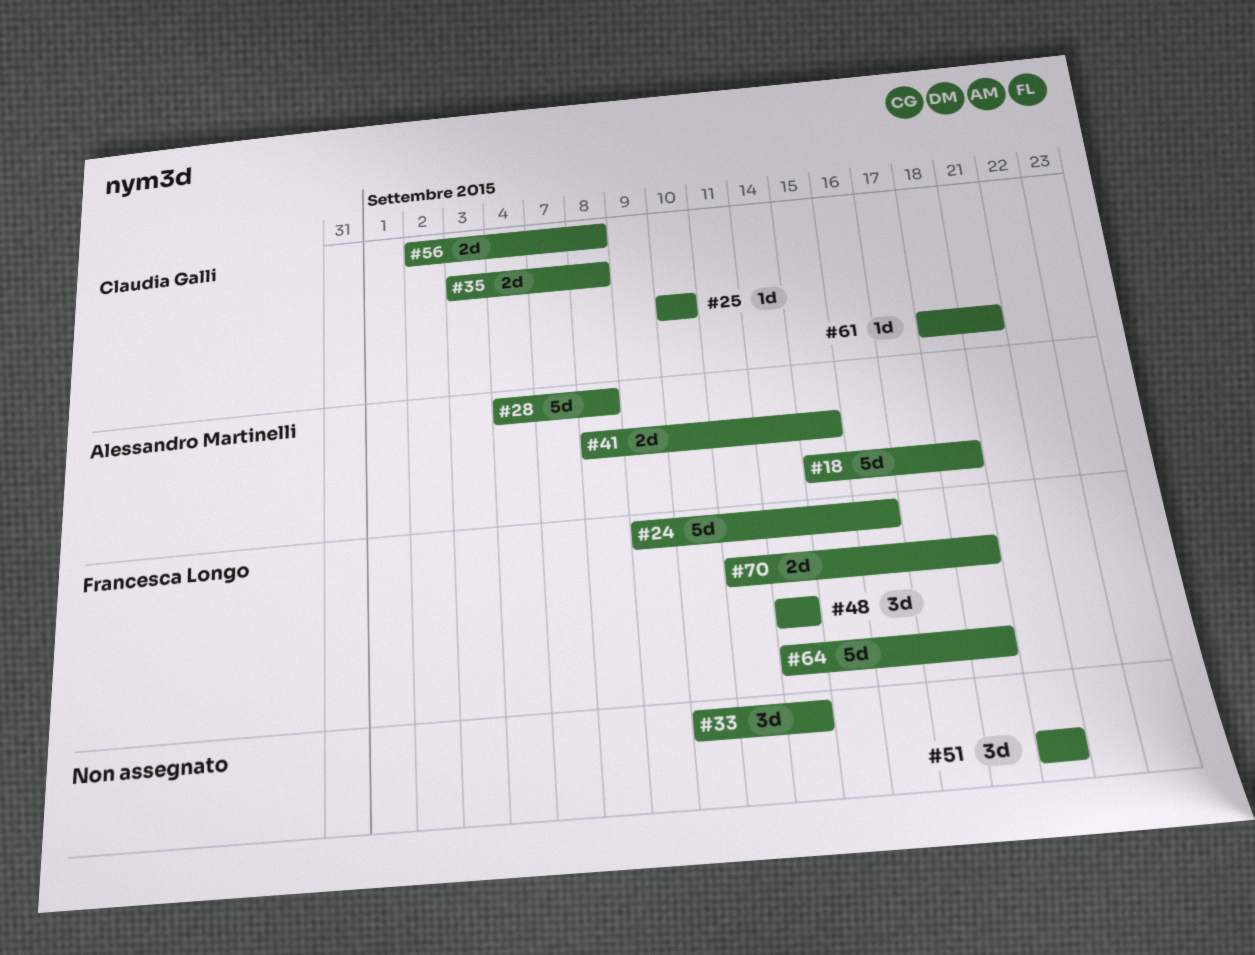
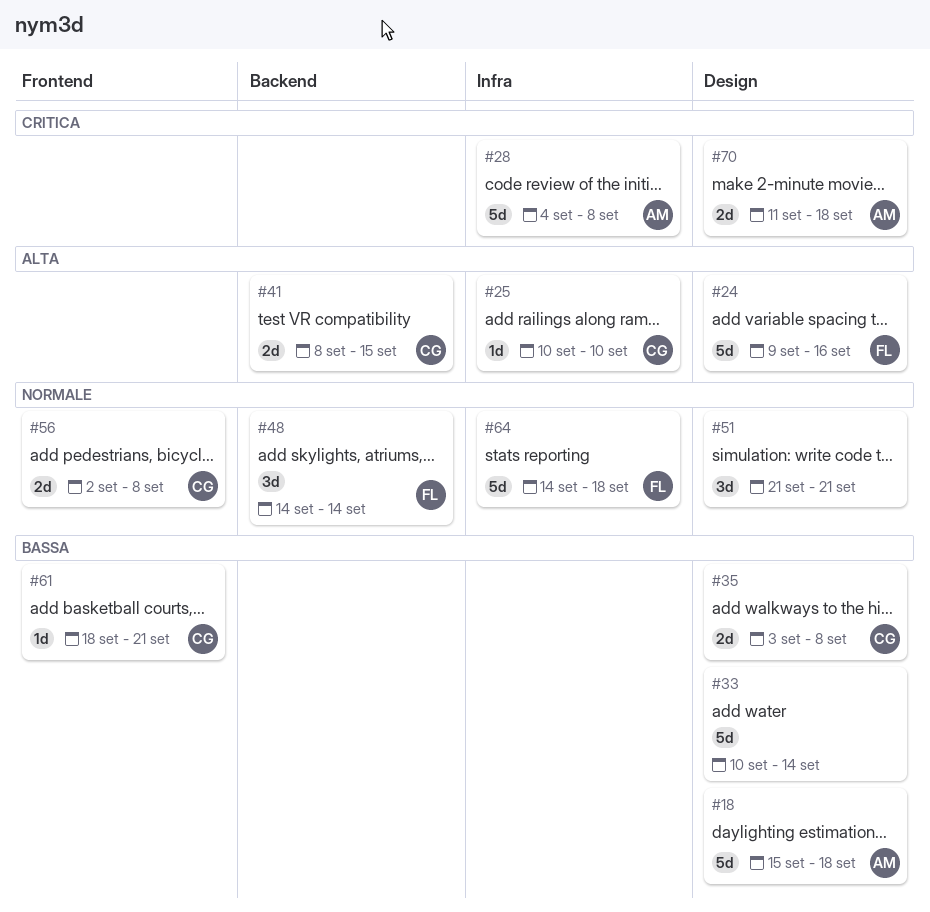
#33, estimate: 3d -> 5d
#41, owner: Alessandro Martinelli -> Claudia Galli
#70, owner: Francesca Longo -> Alessandro Martinelli

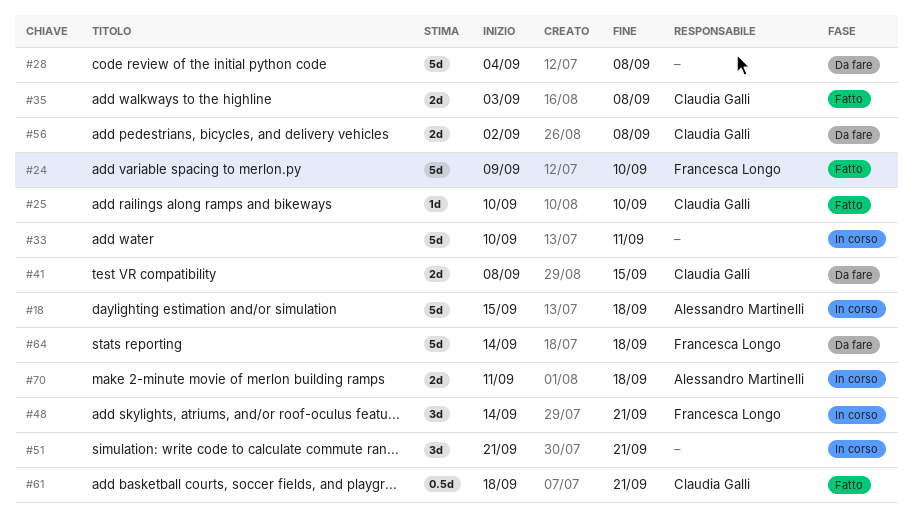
#24, due: Sep 16 -> Sep 10
#28, owner: Alessandro Martinelli -> none
#33, due: Sep 14 -> Sep 11
#48, due: Sep 14 -> Sep 21
#61, estimate: 1d -> 0.5d

